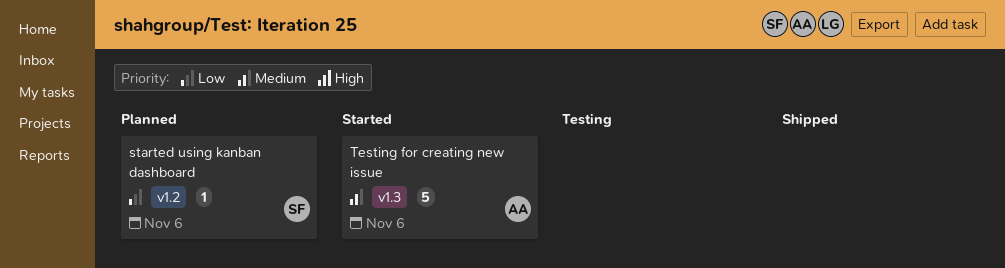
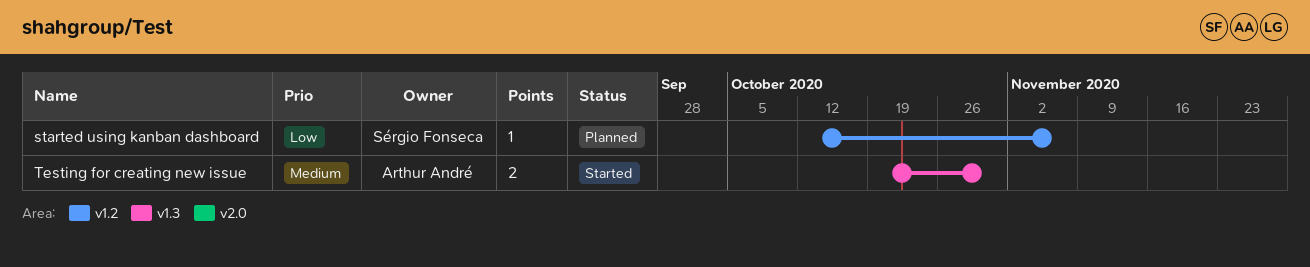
Testing for creating new issue, estimate: 5 -> 2
Testing for creating new issue, due: Nov 6 -> Oct 30

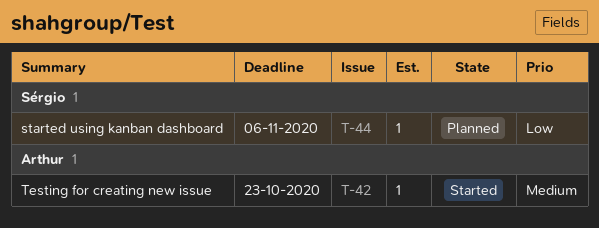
Testing for creating new issue, estimate: 2 -> 1
Testing for creating new issue, due: Oct 30 -> Oct 23

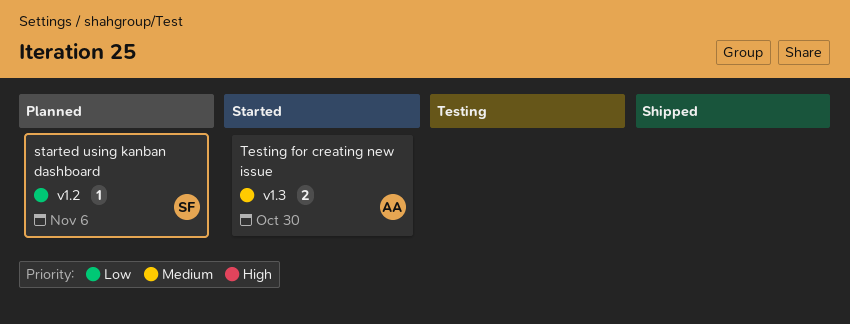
Testing for creating new issue, estimate: 1 -> 2
Testing for creating new issue, due: Oct 23 -> Oct 30

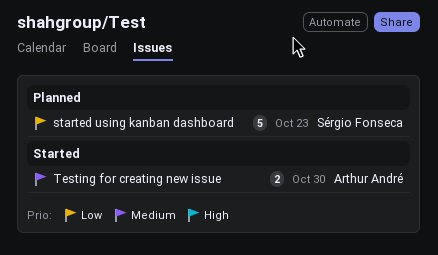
started using kanban dashboard, estimate: 1 -> 5
started using kanban dashboard, due: Nov 6 -> Oct 23

